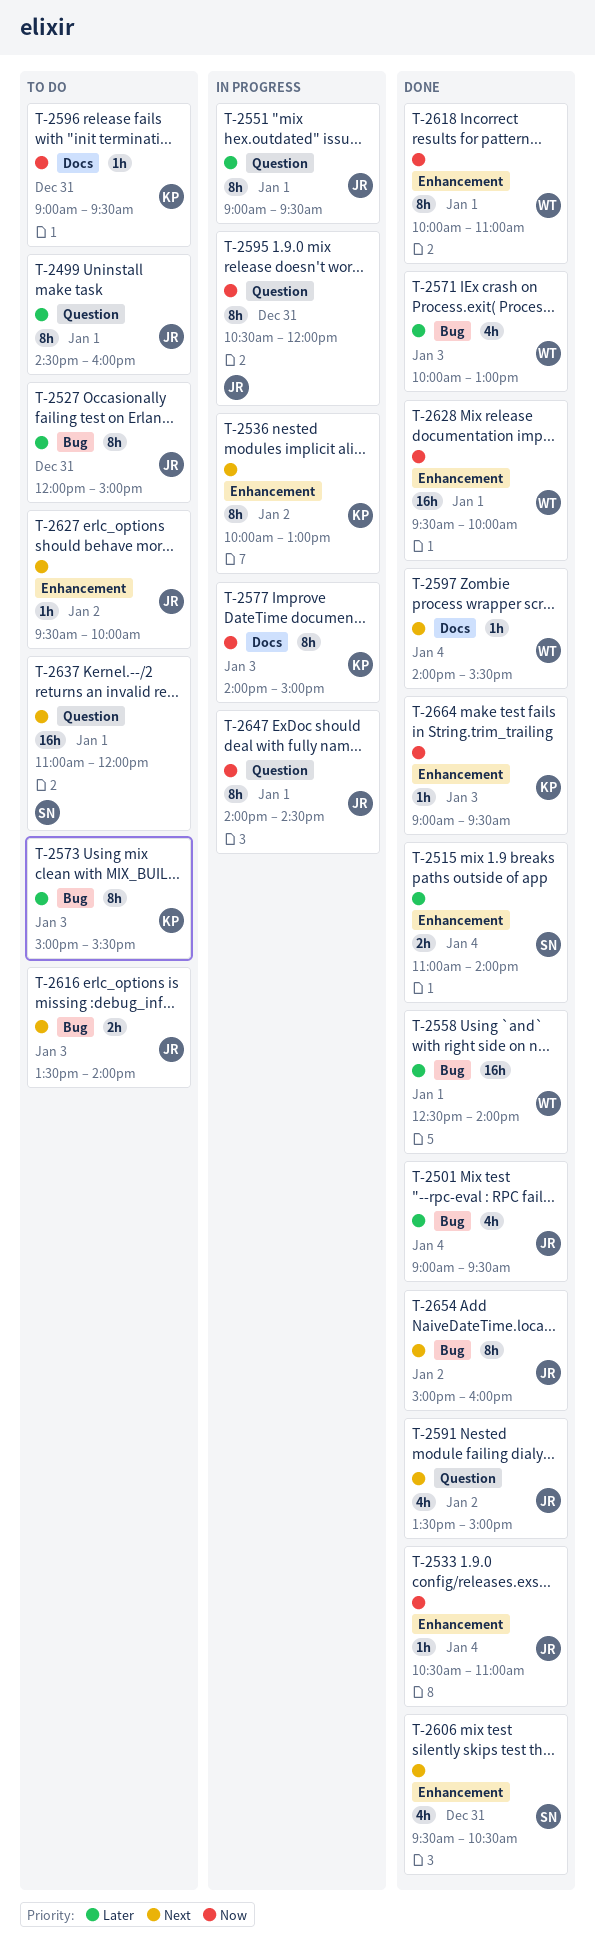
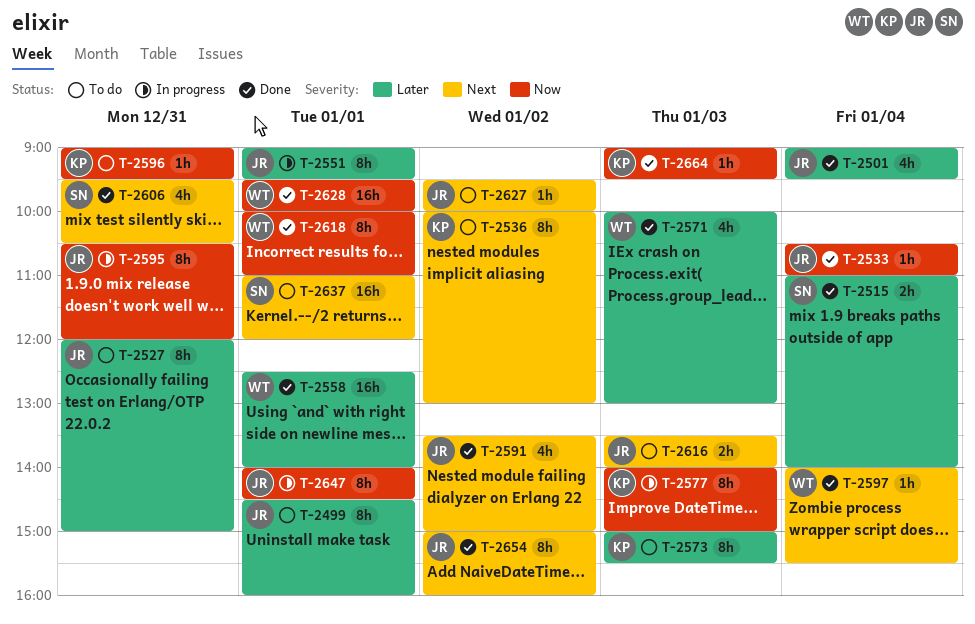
T-2536, status: In progress -> To do

